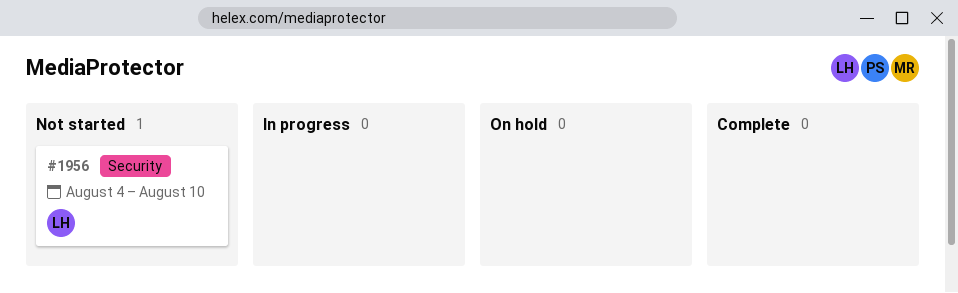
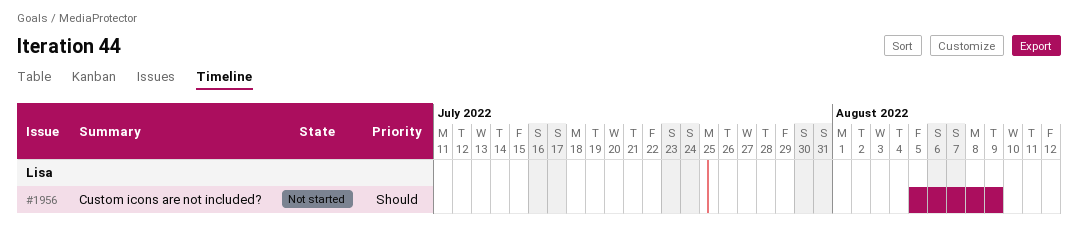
#1956, start: Aug 4 -> Aug 5
#1956, due: Aug 10 -> Aug 9

